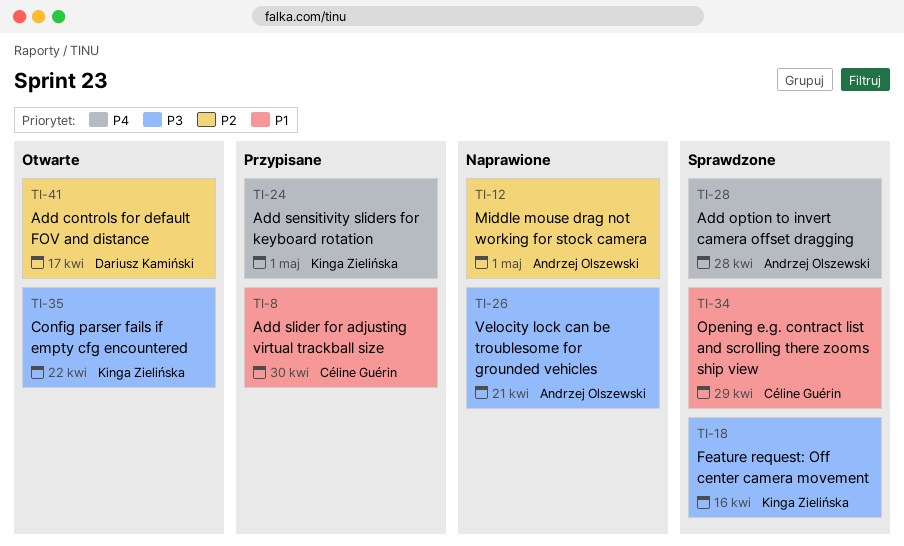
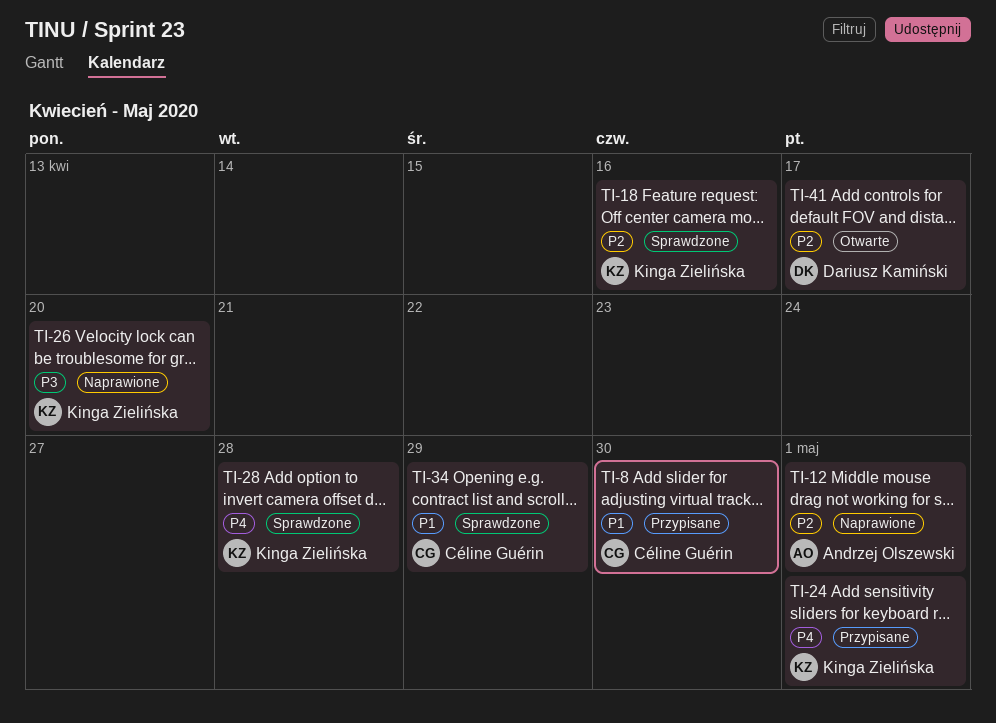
TI-18, priority: P3 -> P2
TI-26, owner: Andrzej Olszewski -> Kinga Zielińska
TI-26, due: Apr 21 -> Apr 20
TI-28, owner: Andrzej Olszewski -> Kinga Zielińska
TI-35: present -> none

